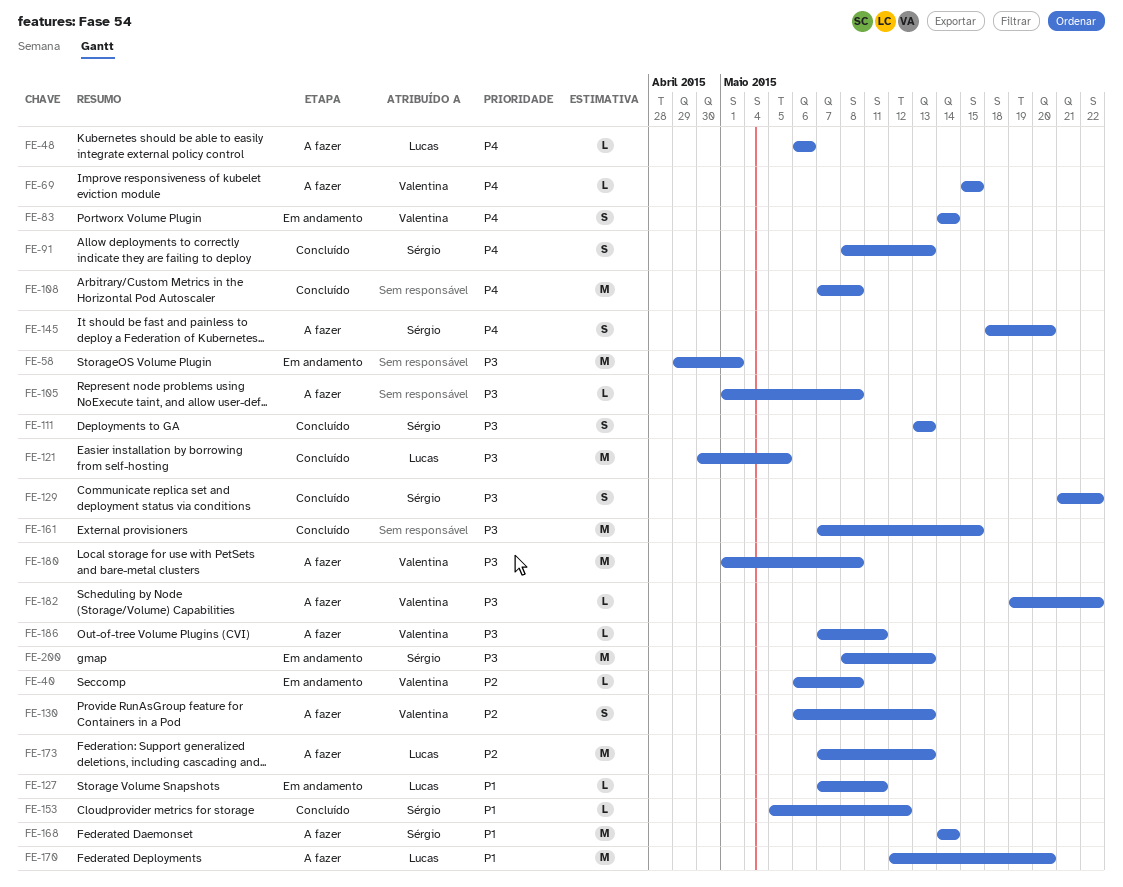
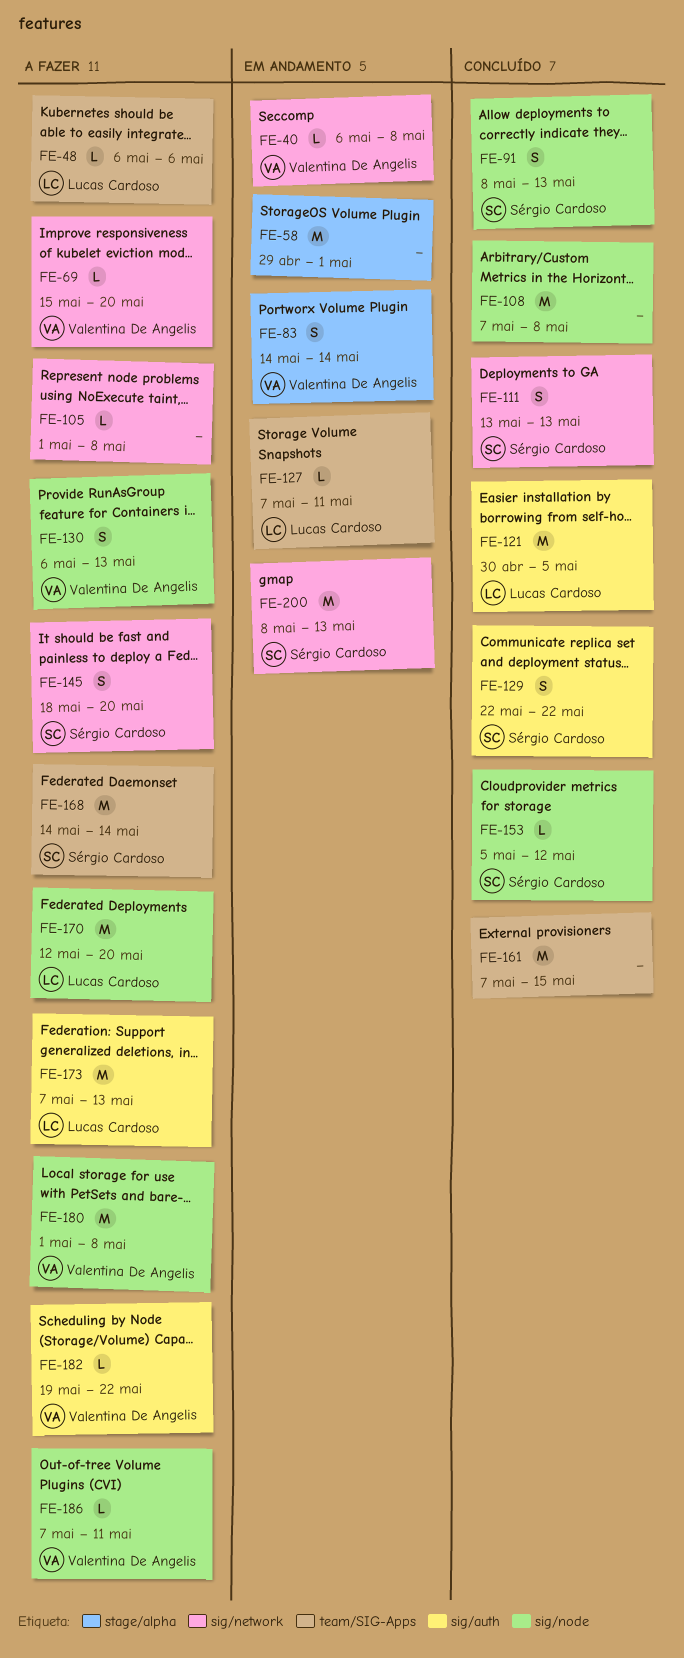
FE-69, due: May 15 -> May 20
FE-129, start: May 21 -> May 22

